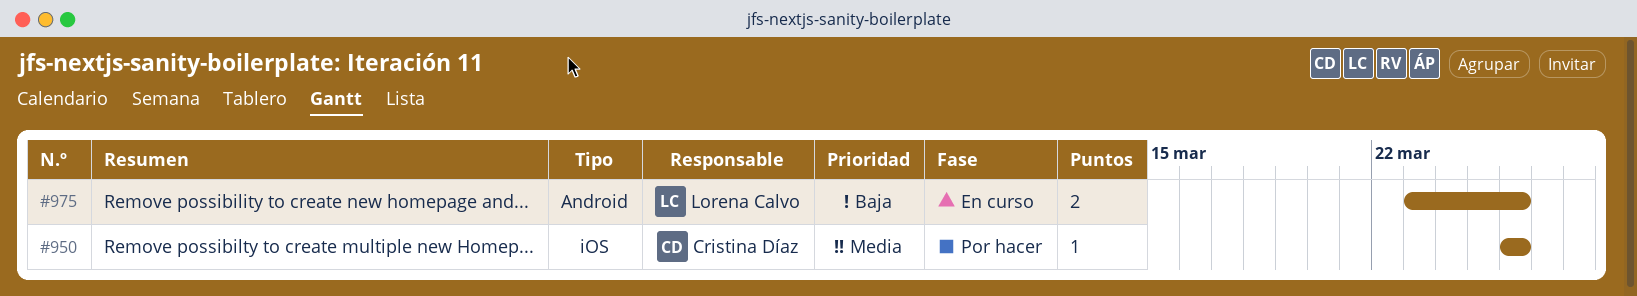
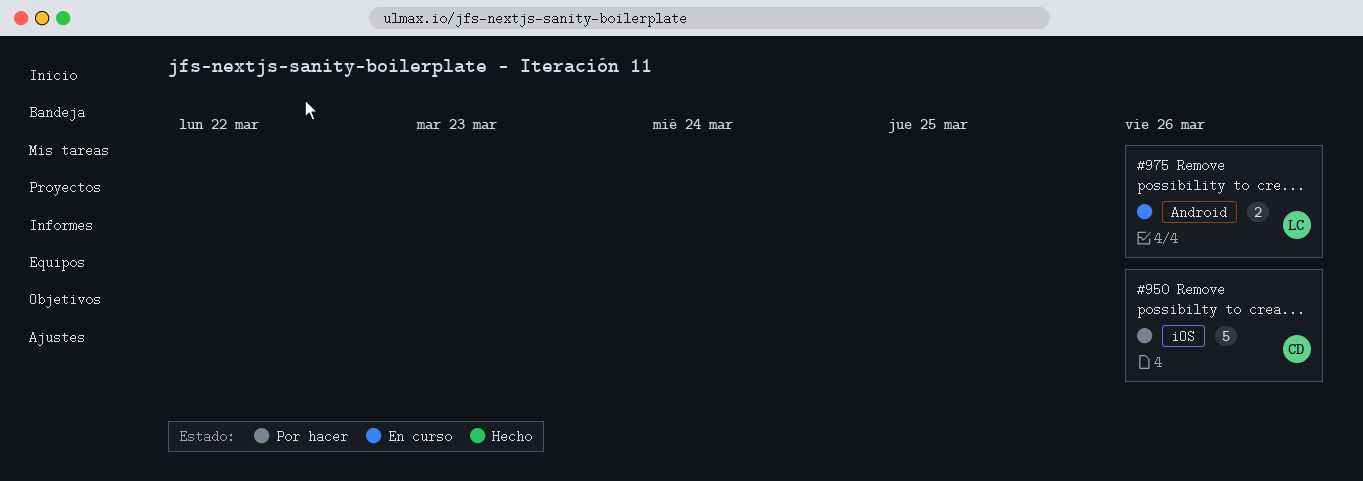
#950, estimate: 1 -> 5

